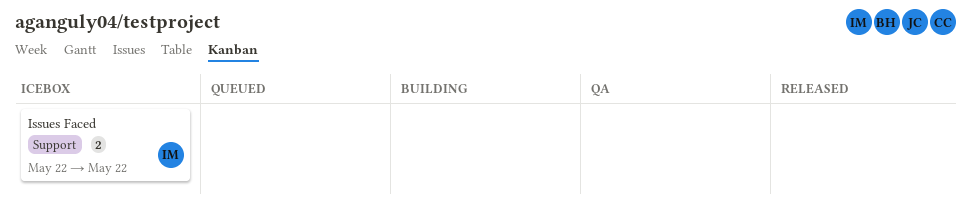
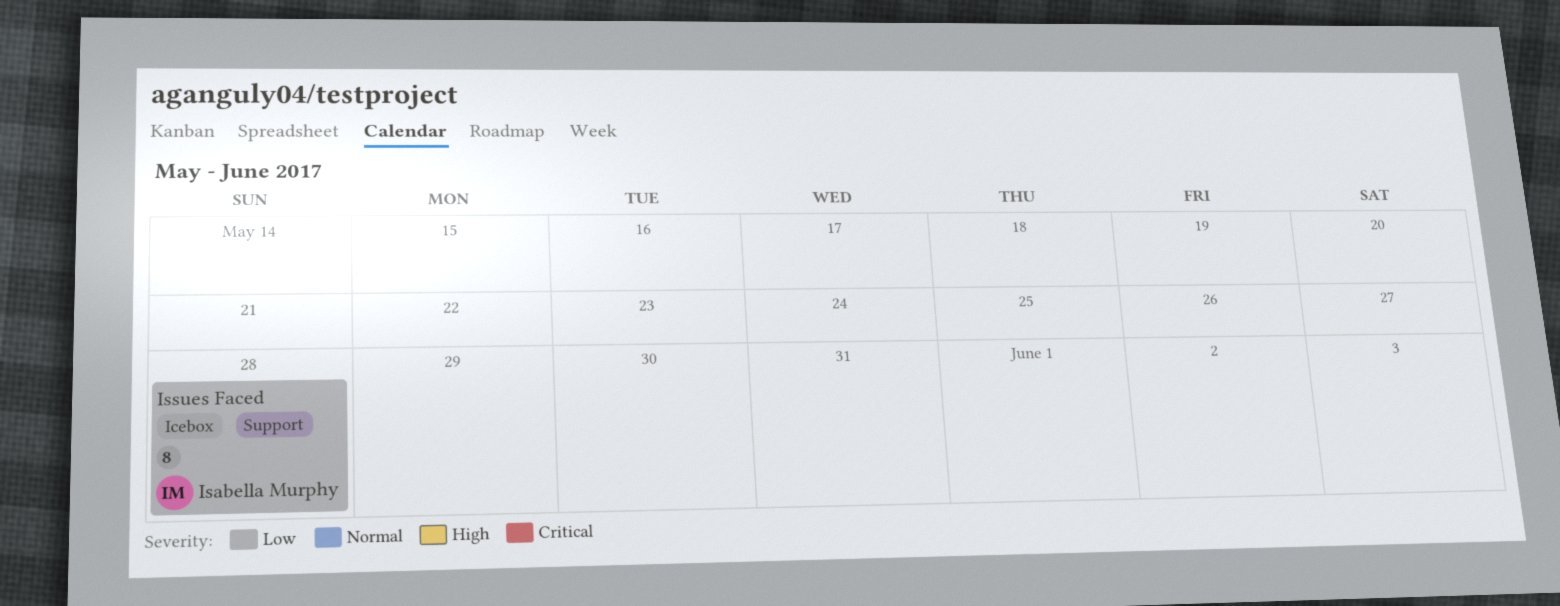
Issues Faced, estimate: 2 -> 8
Issues Faced, due: May 22 -> May 28

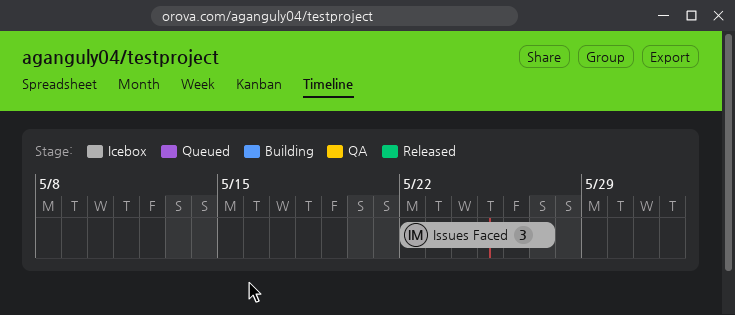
Issues Faced, estimate: 8 -> 3
Issues Faced, due: May 28 -> May 27

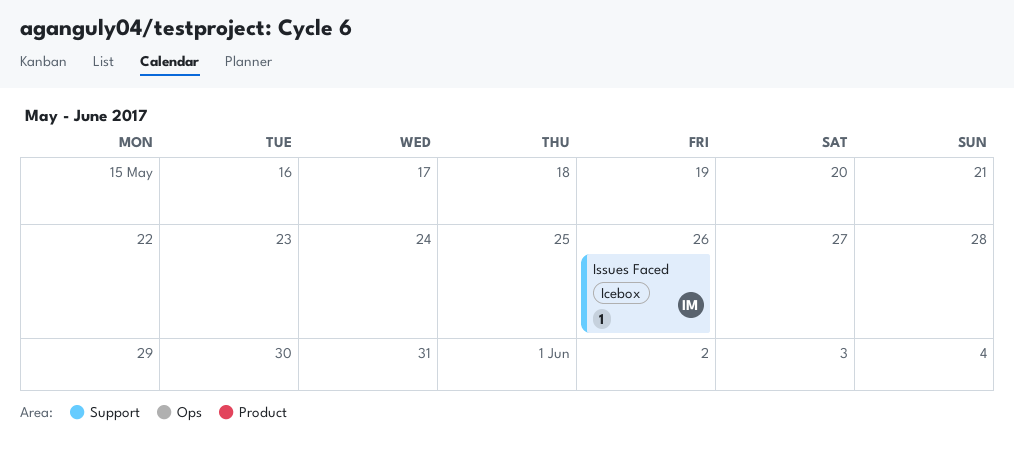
Issues Faced, estimate: 3 -> 1
Issues Faced, due: May 27 -> May 26

